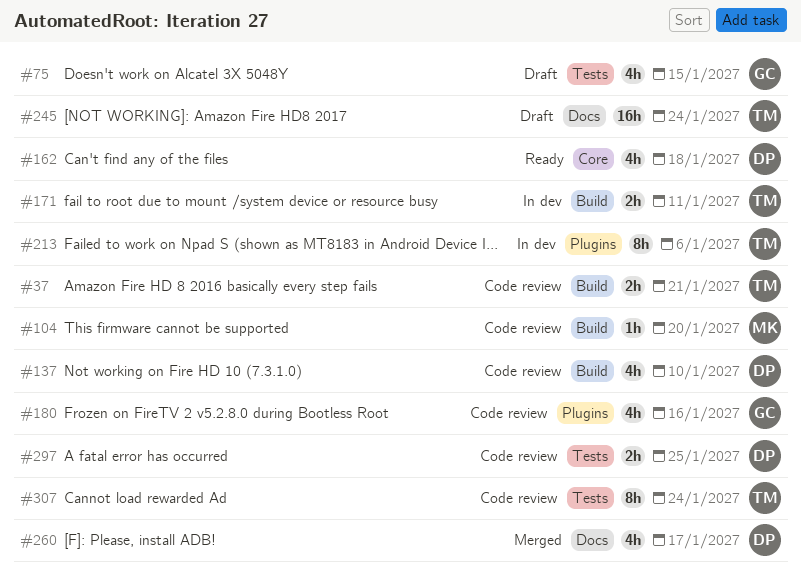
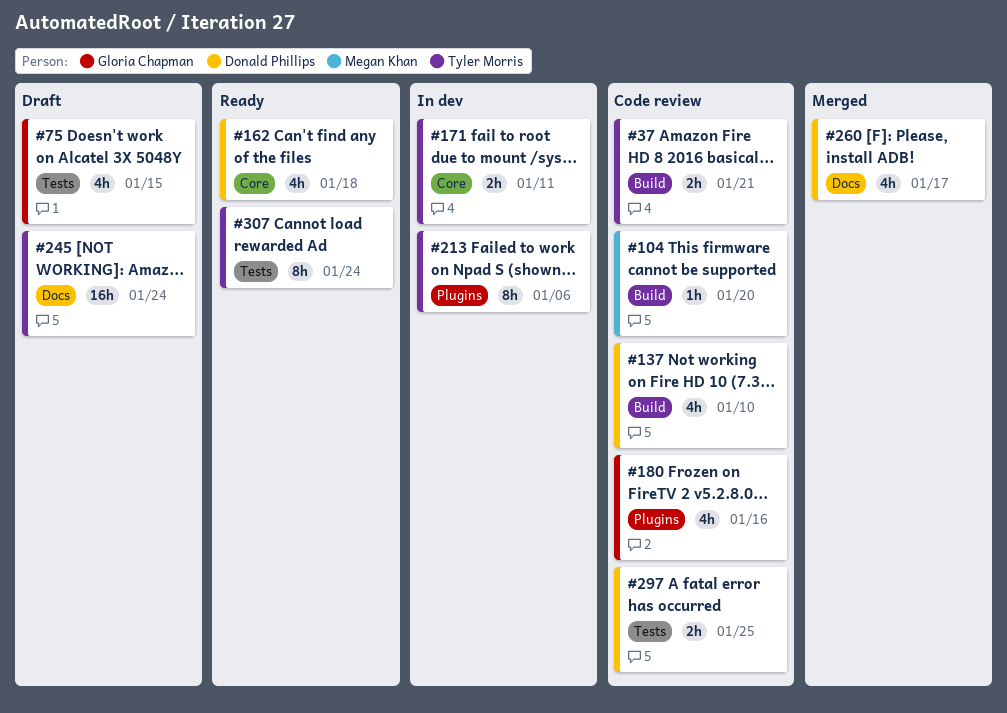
#171, label: Build -> Core
#307, status: Code review -> Ready

